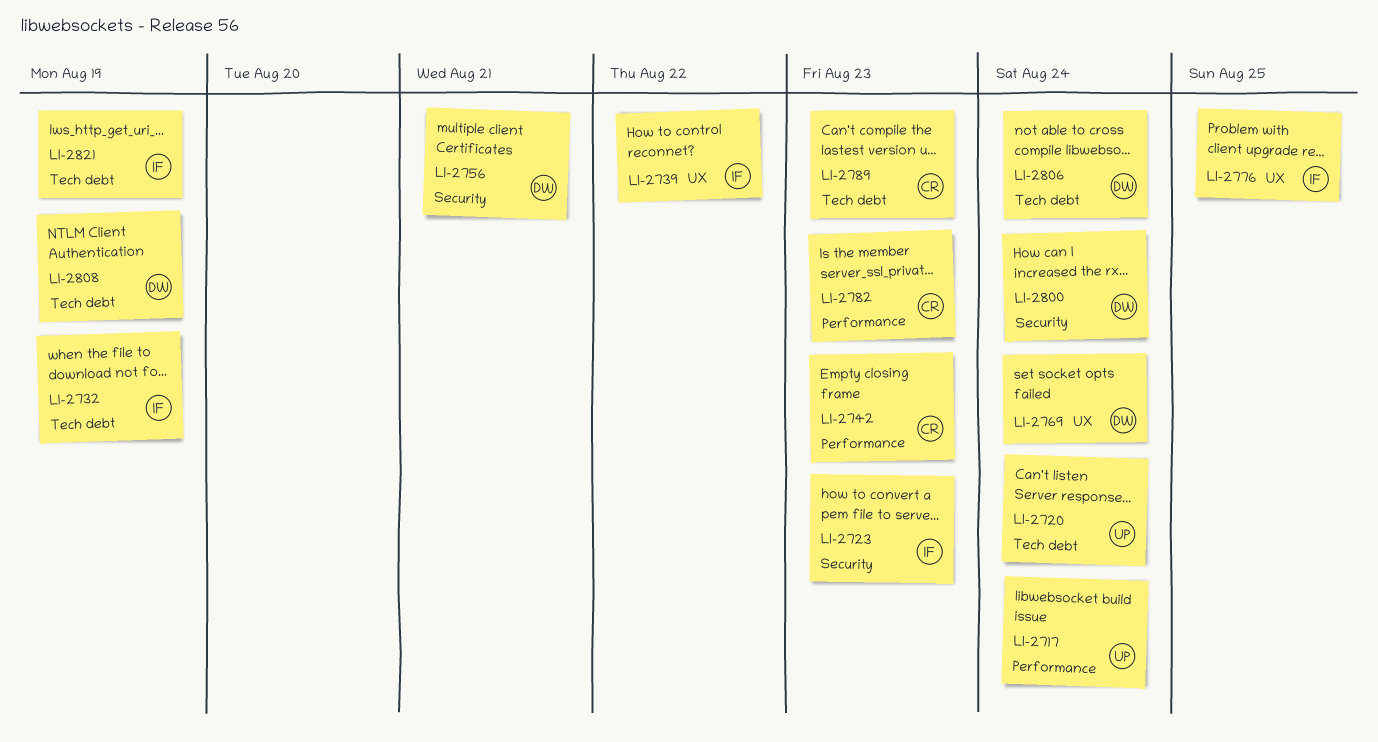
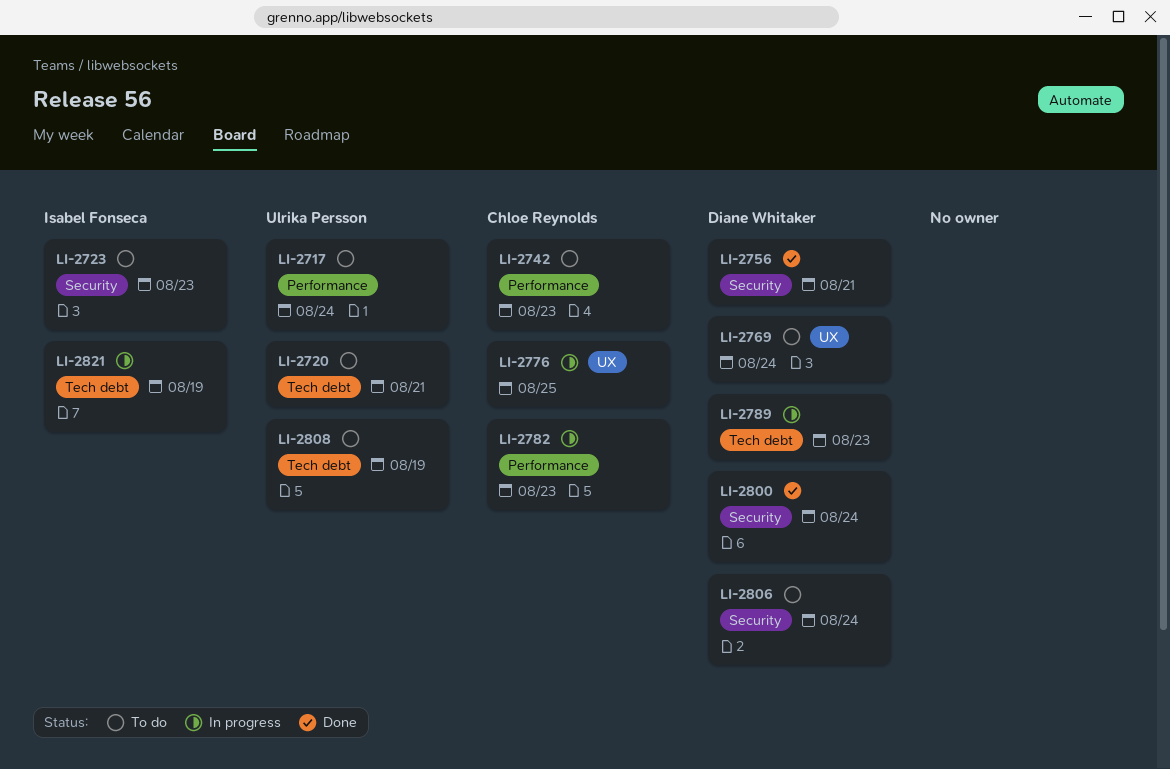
LI-2720, due: Aug 24 -> Aug 21
LI-2732: present -> none
LI-2739: present -> none
LI-2776, owner: Isabel Fonseca -> Chloe Reynolds
LI-2789, owner: Chloe Reynolds -> Diane Whitaker
LI-2806, label: Tech debt -> Security
LI-2808, owner: Diane Whitaker -> Ulrika Persson

